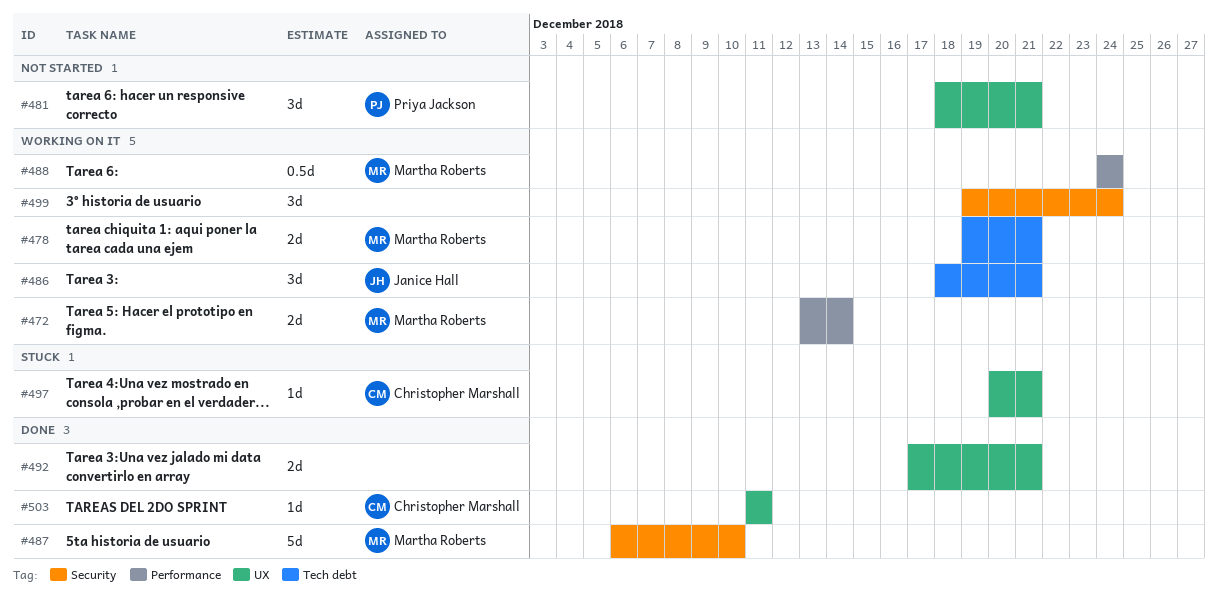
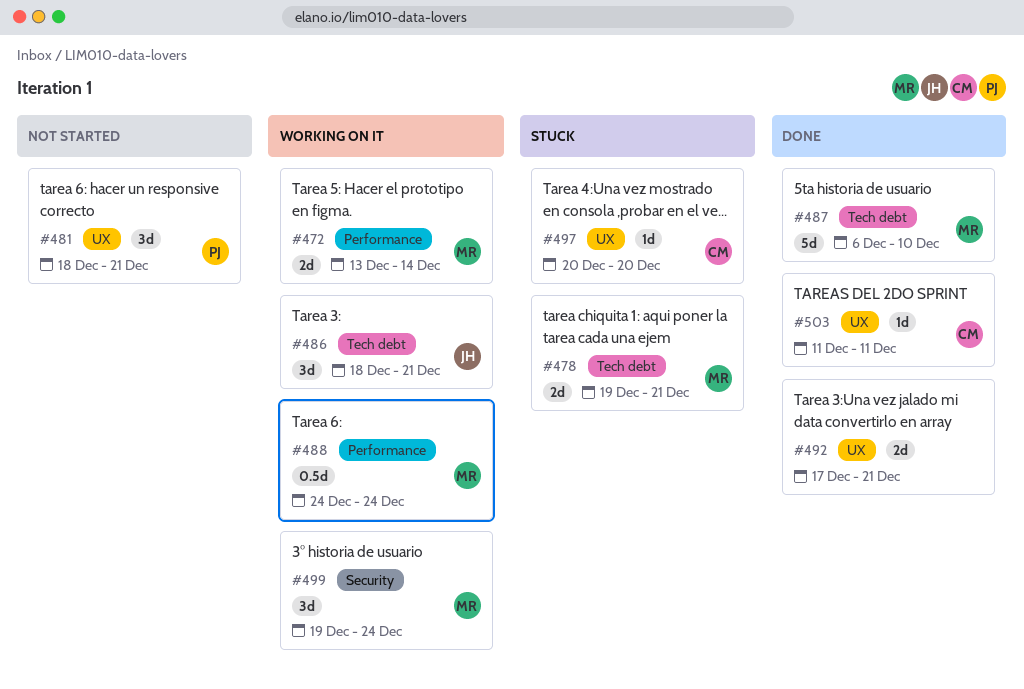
#478, status: Working on it -> Stuck
#487, label: Security -> Tech debt
#497, due: Dec 21 -> Dec 20
#499, owner: none -> Martha Roberts

